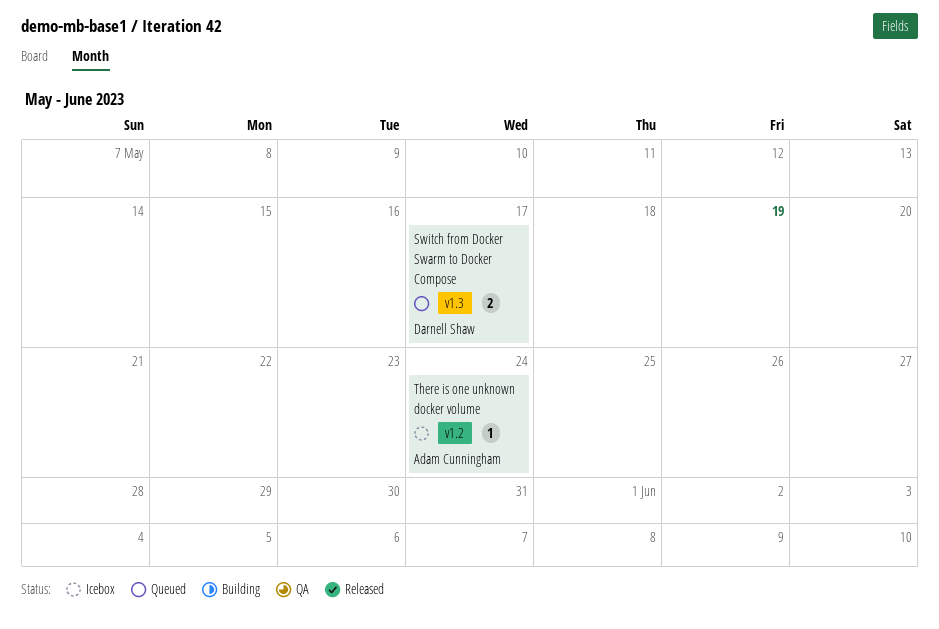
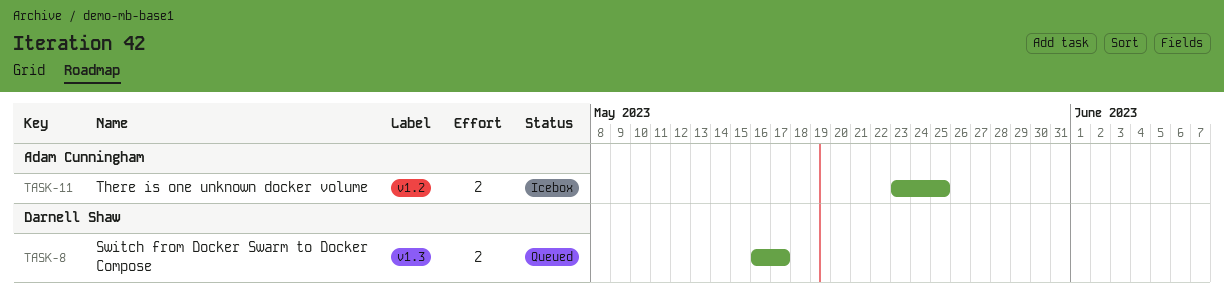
There is one unknown docker volume, estimate: 1 -> 2
There is one unknown docker volume, due: May 24 -> May 25

